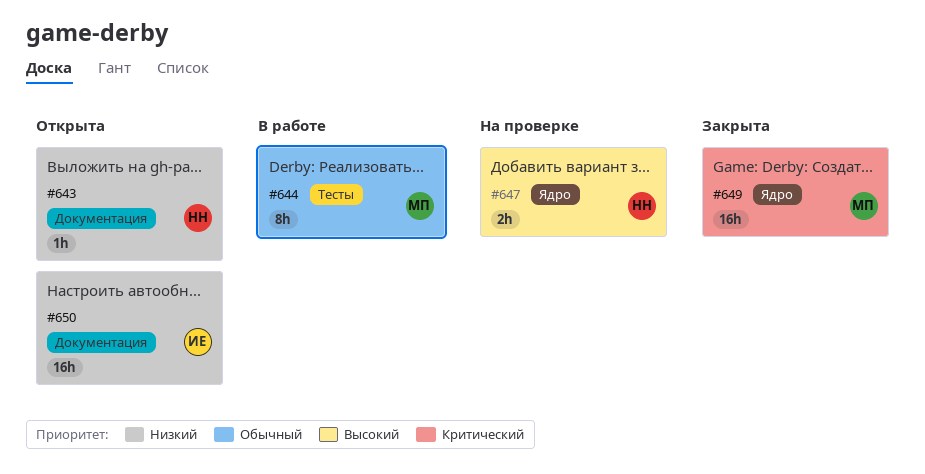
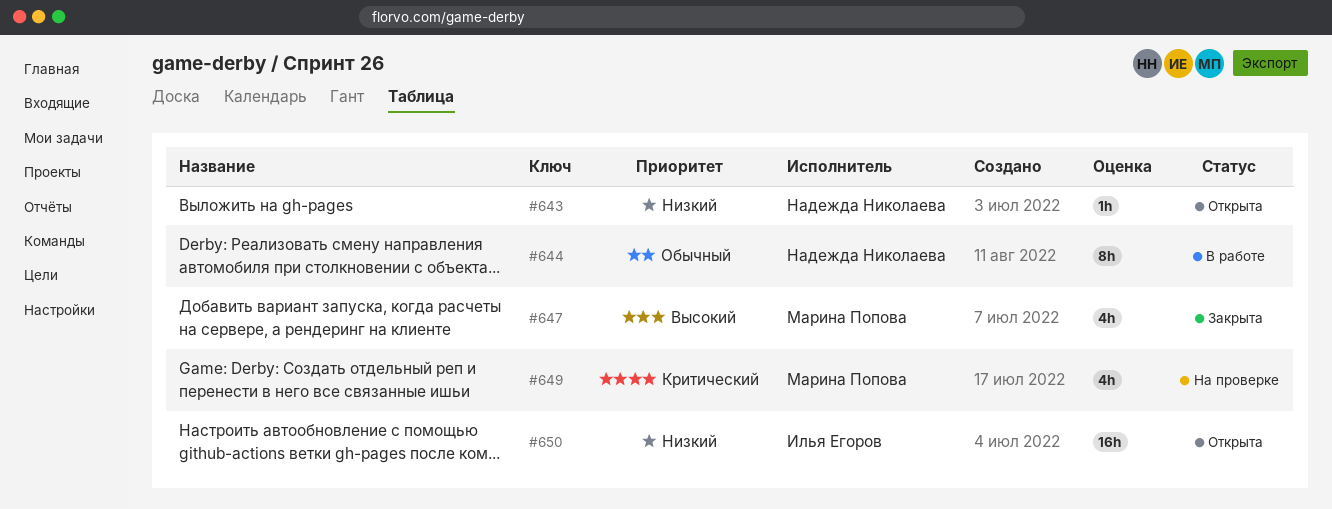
#644, owner: Марина Попова -> Надежда Николаева
#647, status: На проверке -> Закрыта
#647, owner: Надежда Николаева -> Марина Попова
#647, estimate: 2h -> 4h
#649, status: Закрыта -> На проверке
#649, estimate: 16h -> 4h

